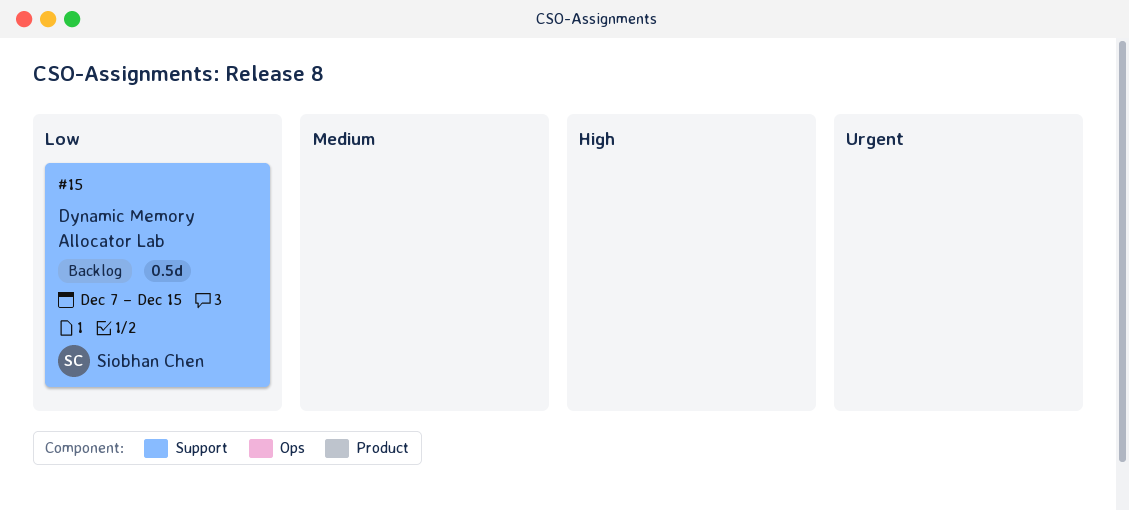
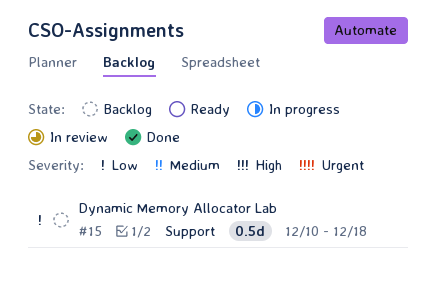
#15, start: Dec 7 -> Dec 10
#15, due: Dec 15 -> Dec 18

